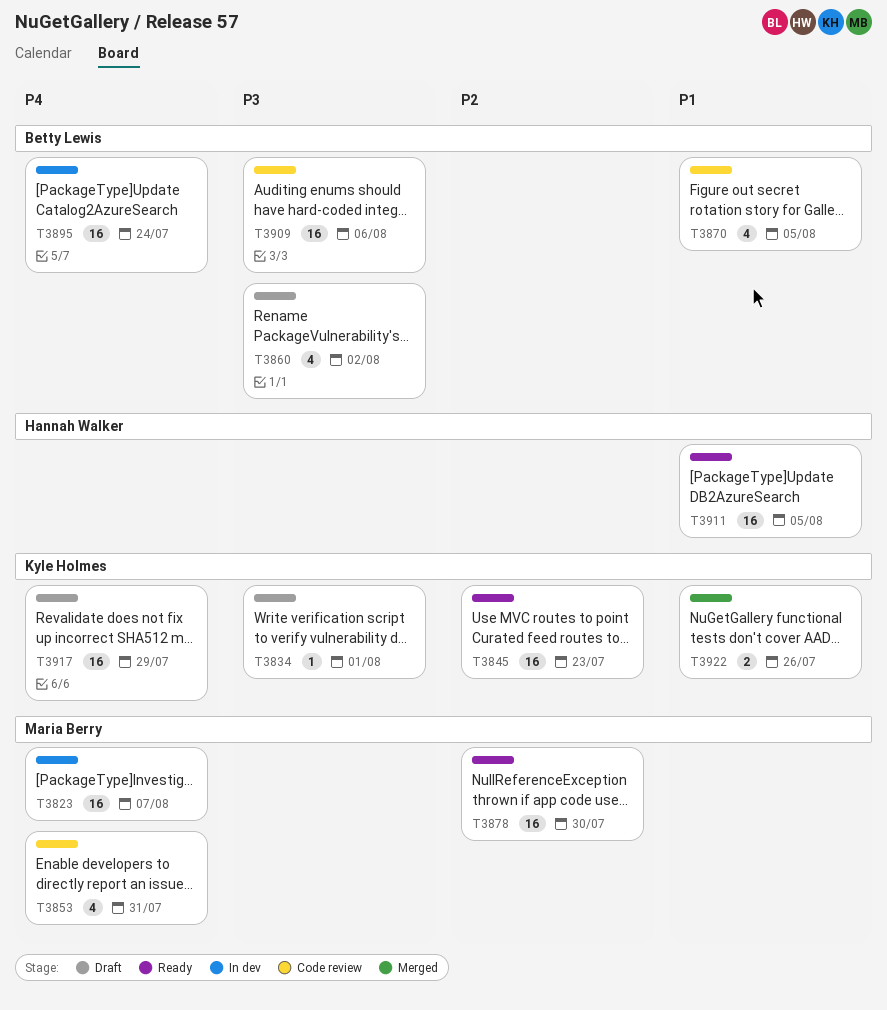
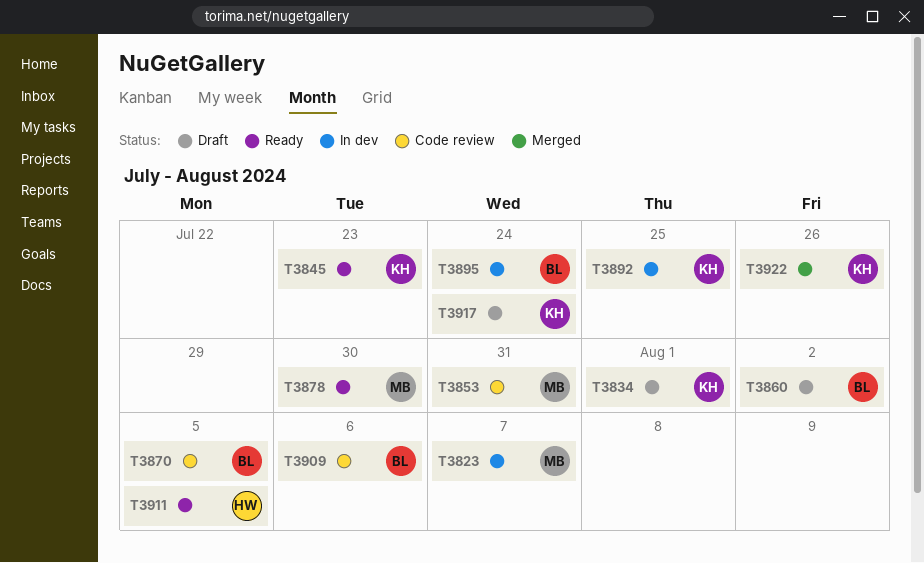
T3892: none -> present
T3917, due: Jul 29 -> Jul 24

